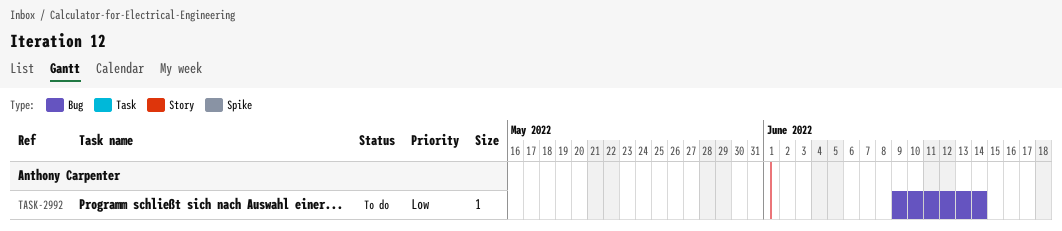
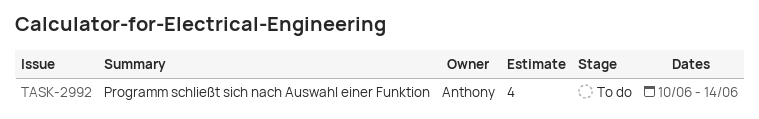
TASK-2992, estimate: 1 -> 4
TASK-2992, start: Jun 9 -> Jun 10

